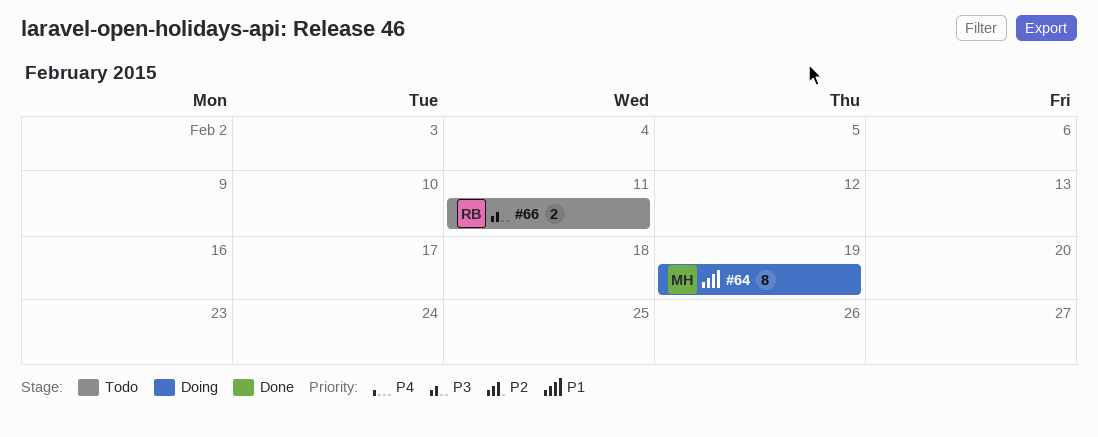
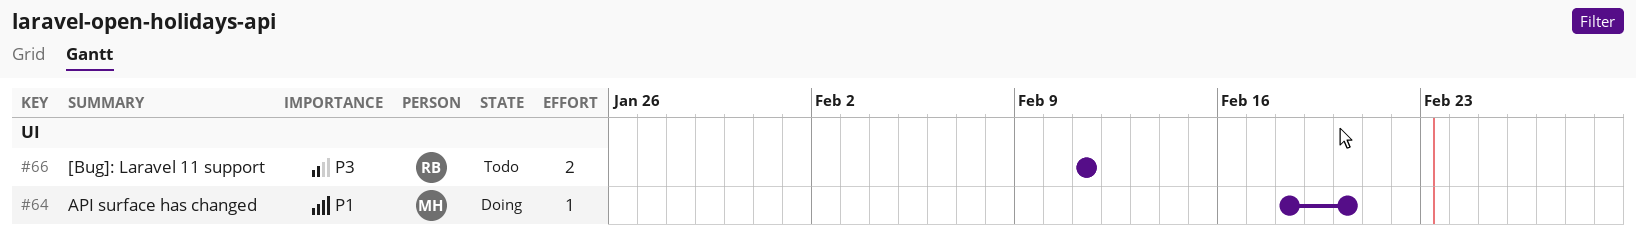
#64, estimate: 8 -> 1
#64, start: Feb 19 -> Feb 18
#64, due: Feb 19 -> Feb 20

